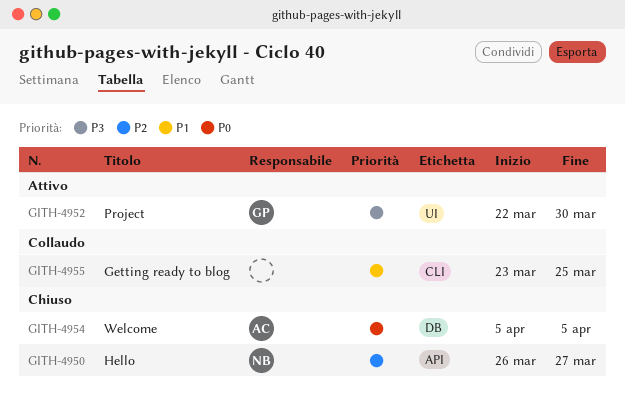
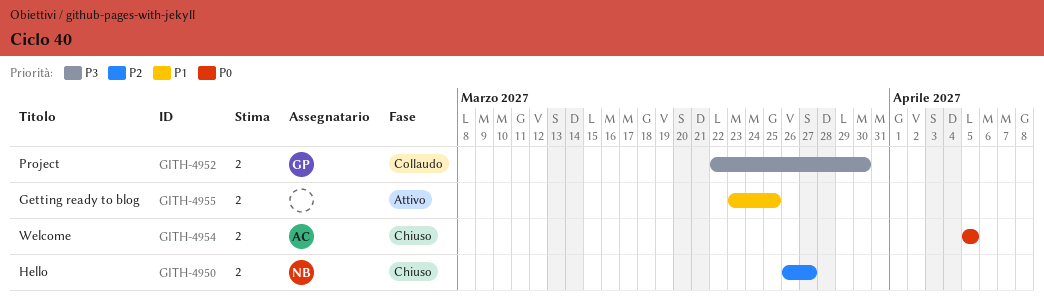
GITH-4952, status: Attivo -> Collaudo
GITH-4955, status: Collaudo -> Attivo

